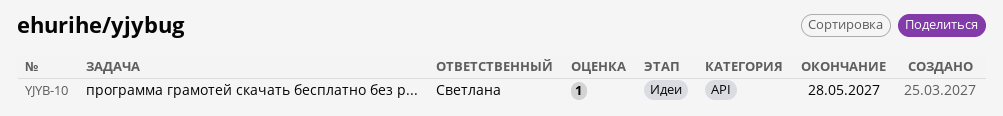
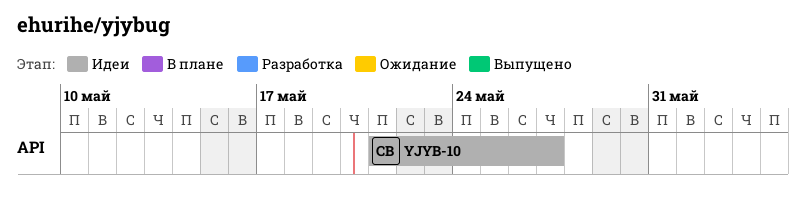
YJYB-10, due: May 28 -> May 27

